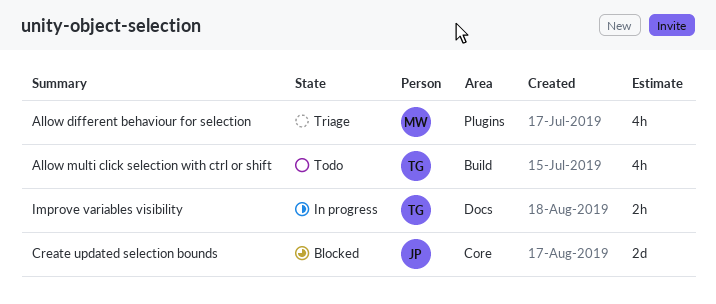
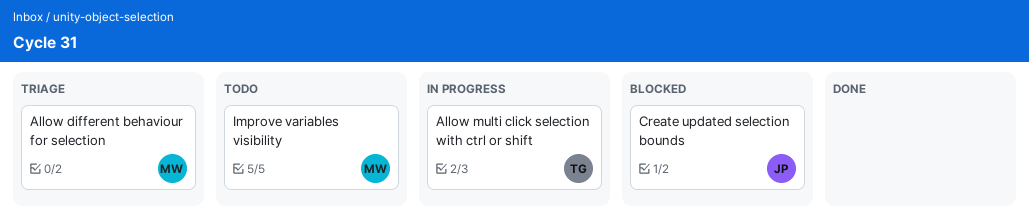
Allow multi click selection with ctrl or shift, status: Todo -> In progress
Improve variables visibility, status: In progress -> Todo
Improve variables visibility, owner: TG -> MW

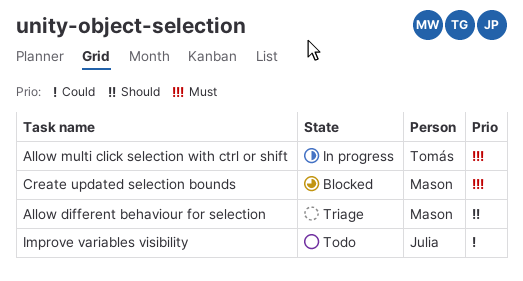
Create updated selection bounds, owner: Julia -> Mason
Improve variables visibility, owner: Mason -> Julia

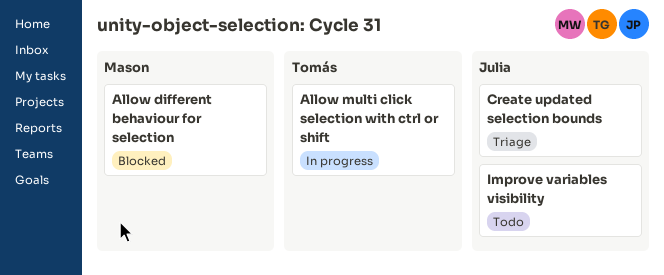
Allow different behaviour for selection, status: Triage -> Blocked
Create updated selection bounds, status: Blocked -> Triage
Create updated selection bounds, owner: Mason -> Julia

